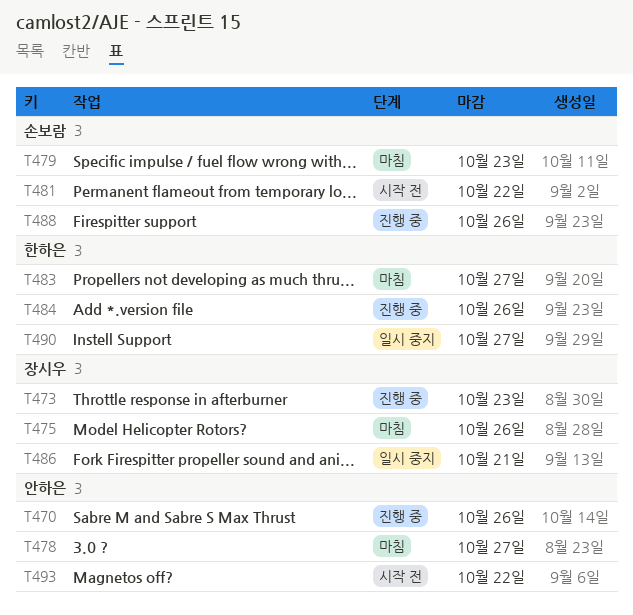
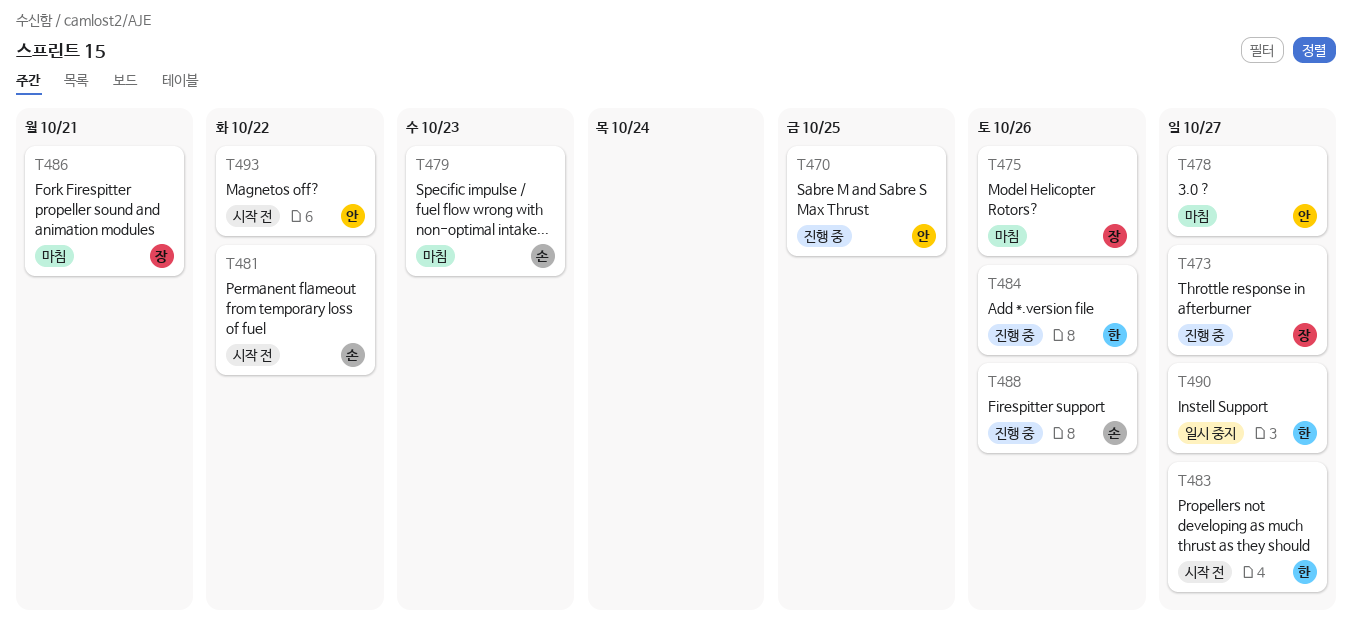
T470, due: Oct 26 -> Oct 25
T473, due: Oct 23 -> Oct 27
T483, status: 마침 -> 시작 전
T486, status: 일시 중지 -> 마침

